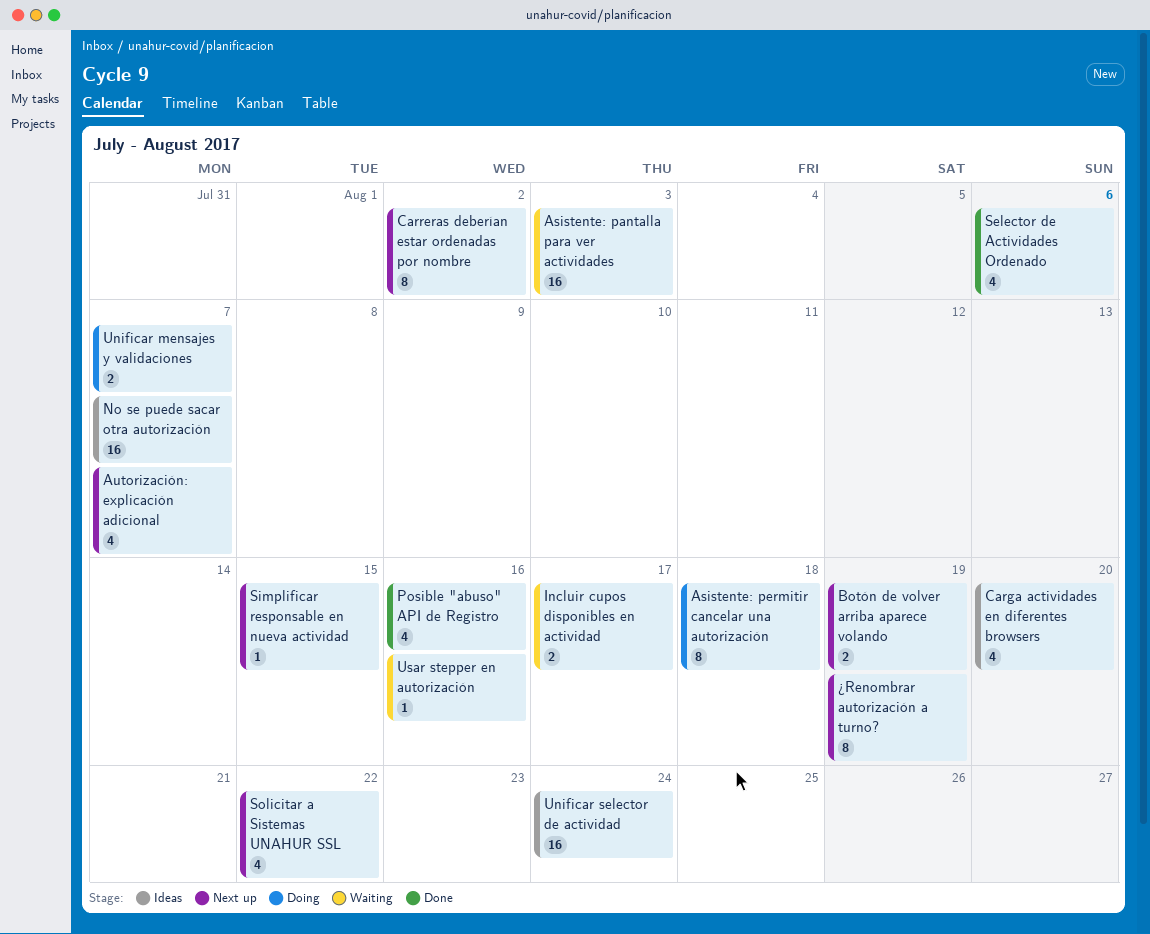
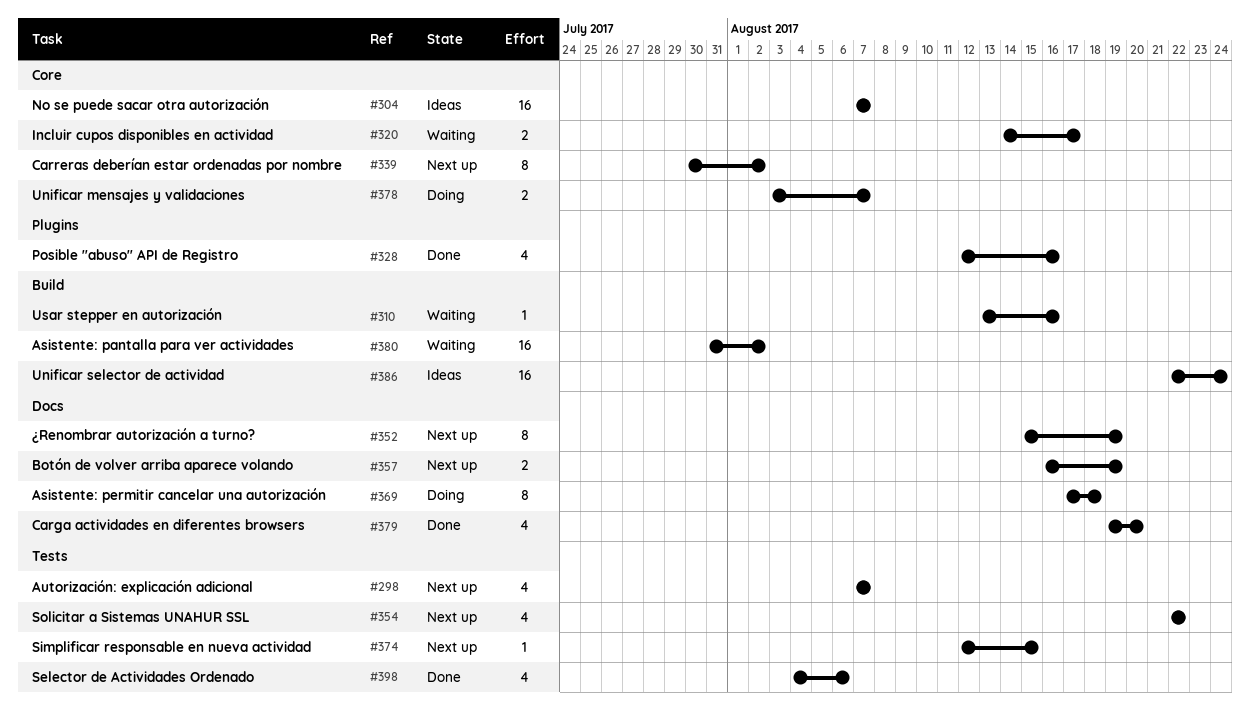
Asistente: pantalla para ver actividades, due: Aug 3 -> Aug 2
Carga actividades en diferentes browsers, status: Ideas -> Done

